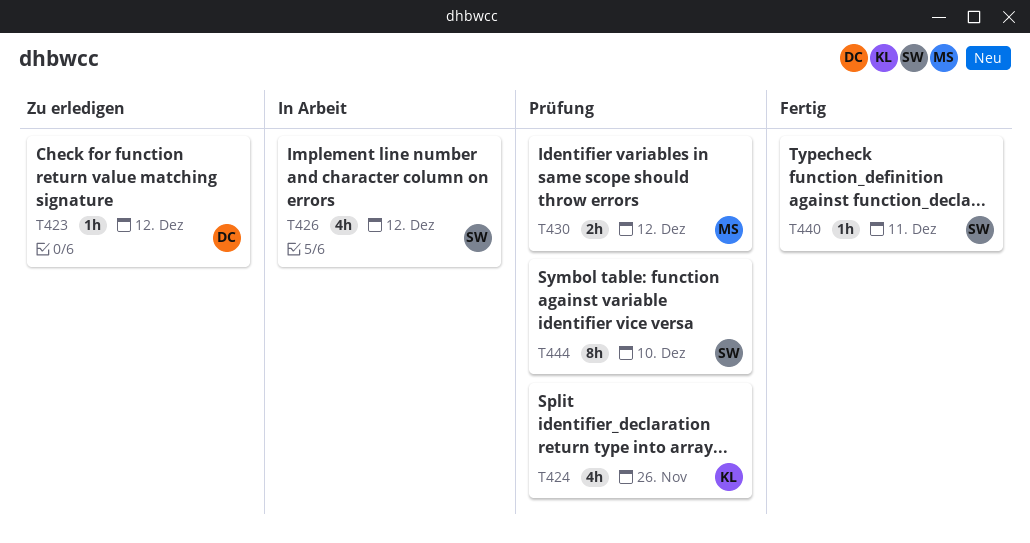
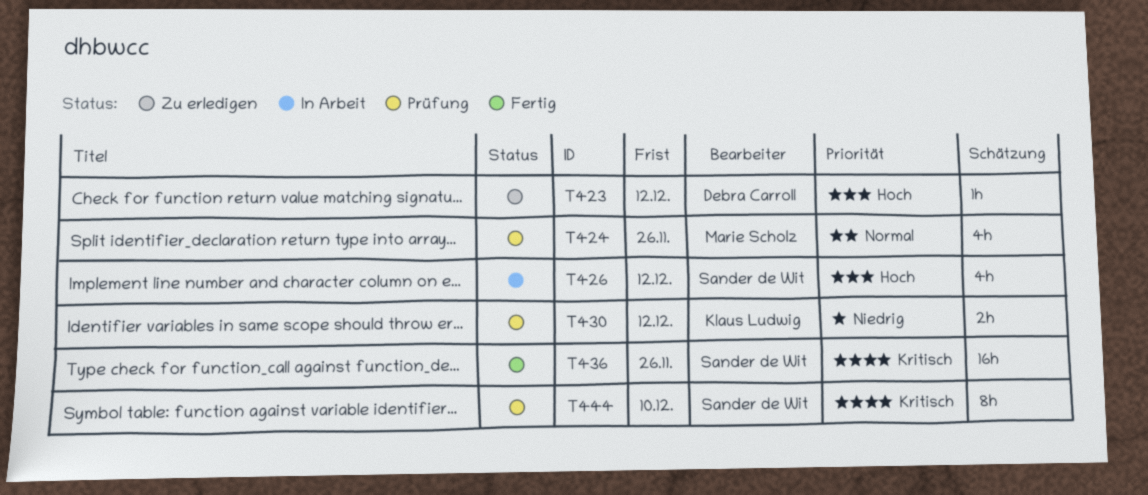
T424, owner: Klaus Ludwig -> Marie Scholz
T430, owner: Marie Scholz -> Klaus Ludwig
T436: none -> present
T440: present -> none

